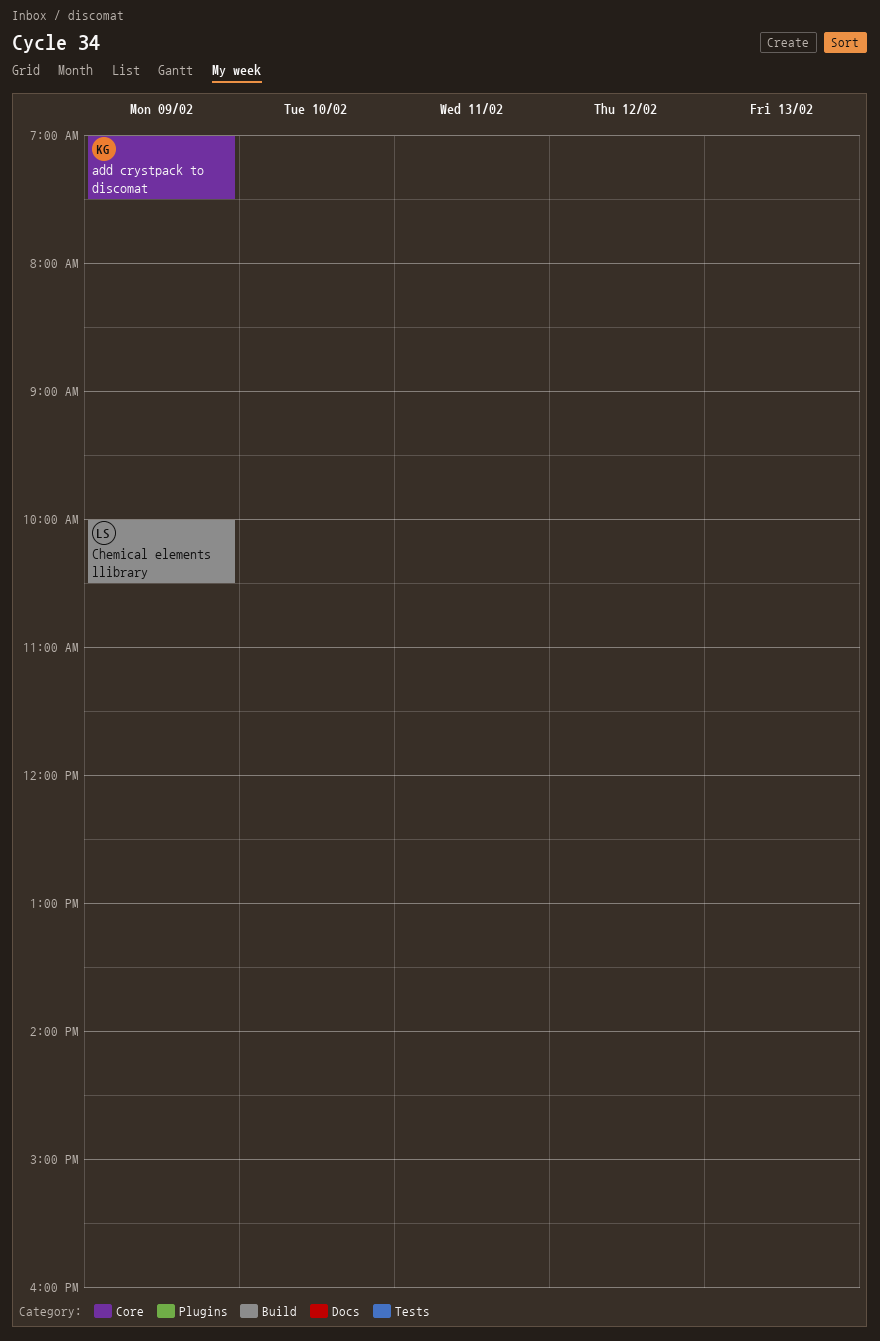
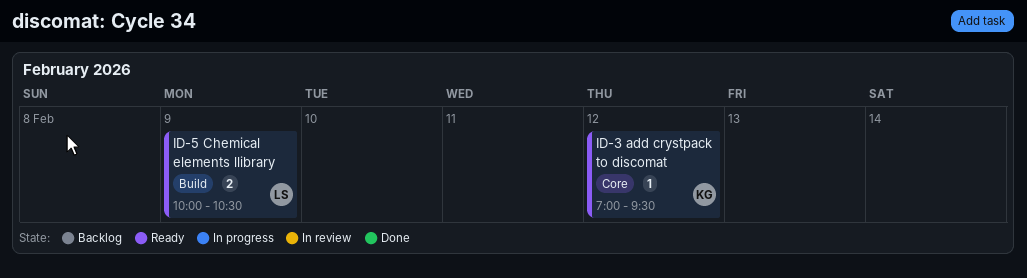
add crystpack to discomat, day: Feb 9 -> Feb 12
add crystpack to discomat, ends: 07:30 -> 09:30

